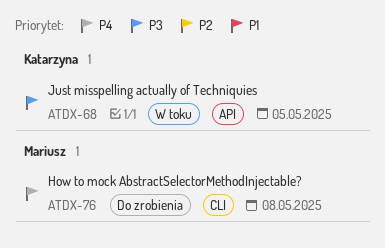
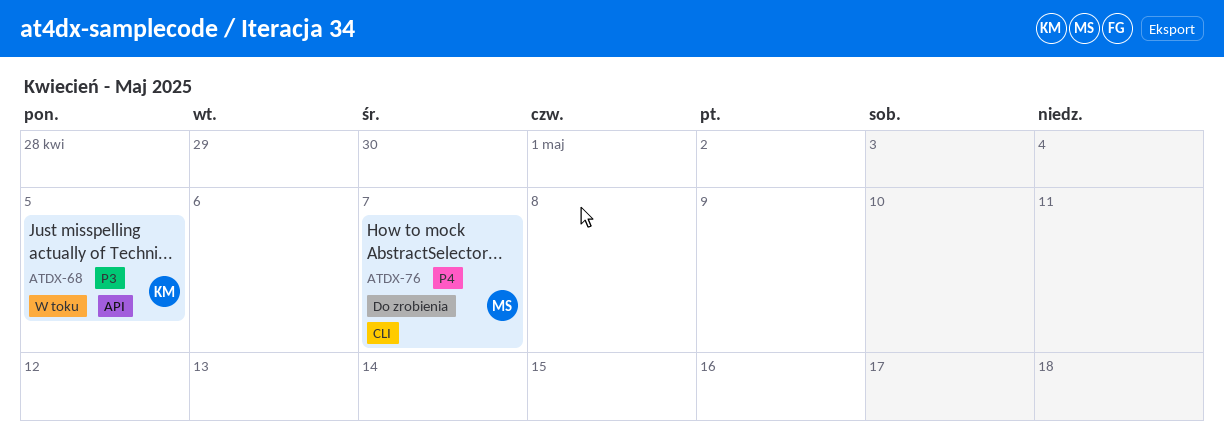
ATDX-76, due: May 8 -> May 7

